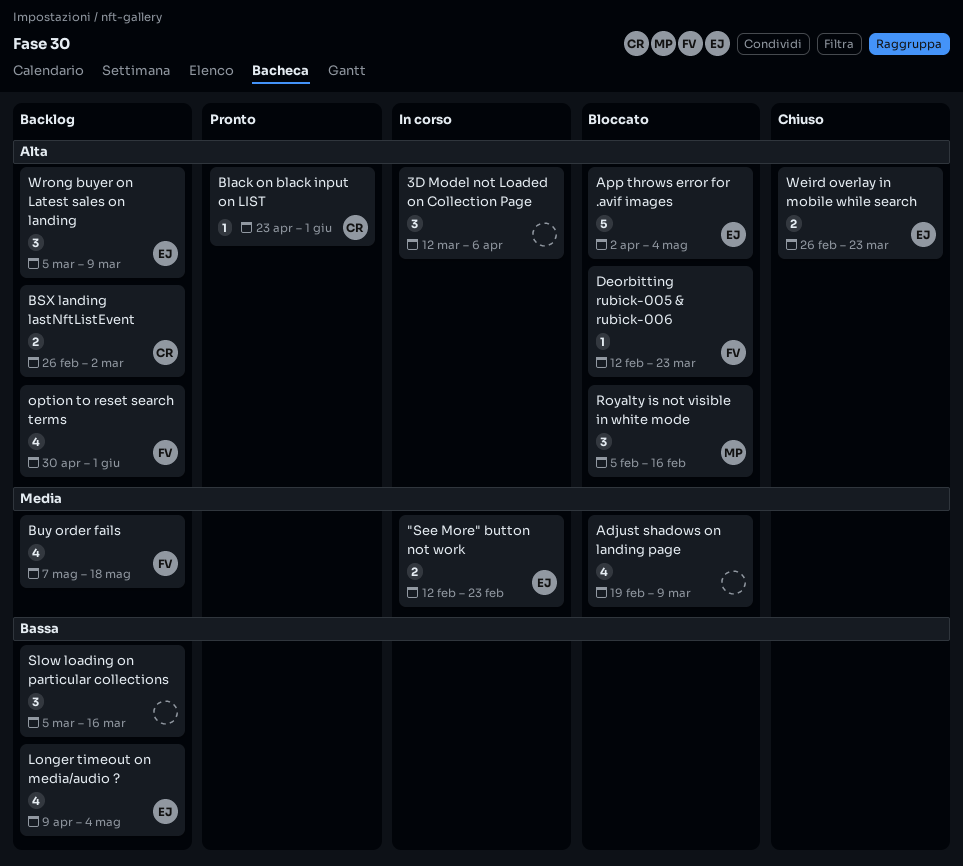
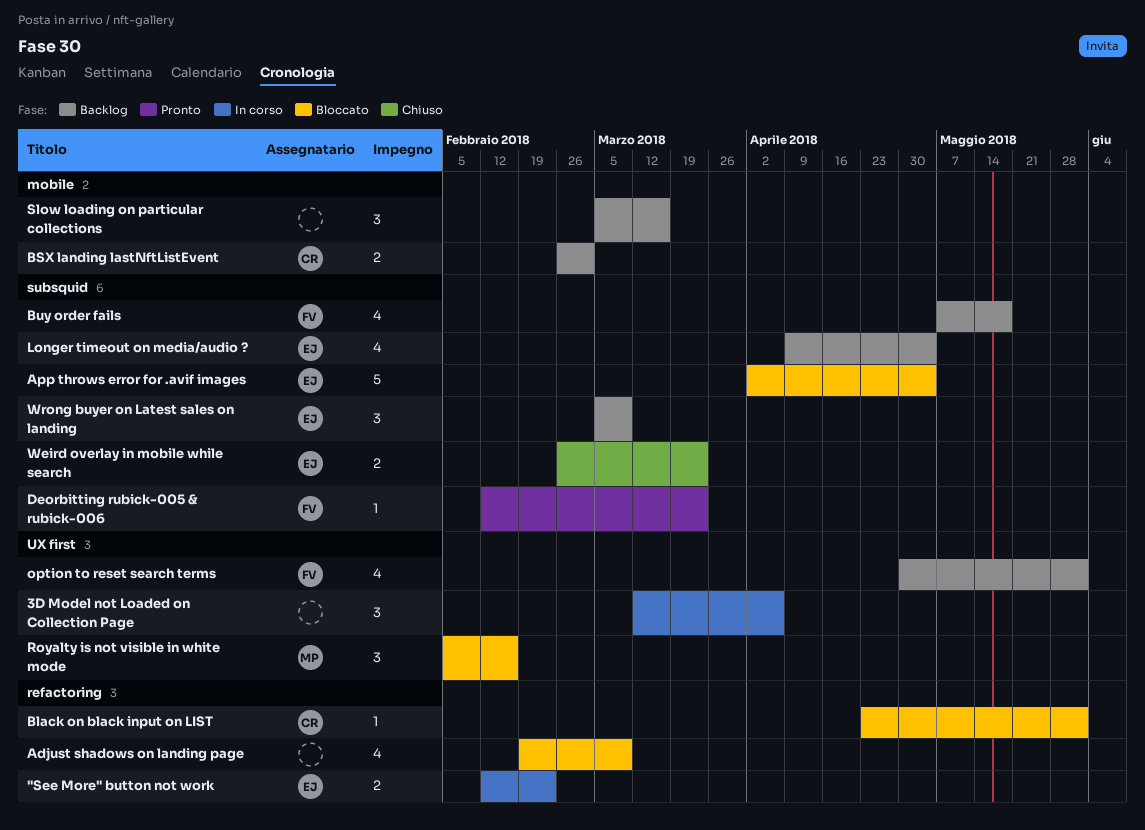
Black on black input on LIST, status: Pronto -> Bloccato
Deorbitting rubick-005 & rubick-006, status: Bloccato -> Pronto

